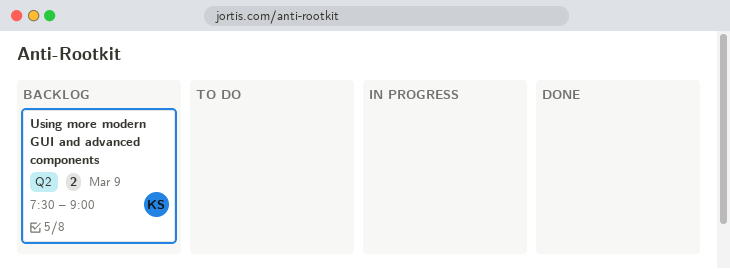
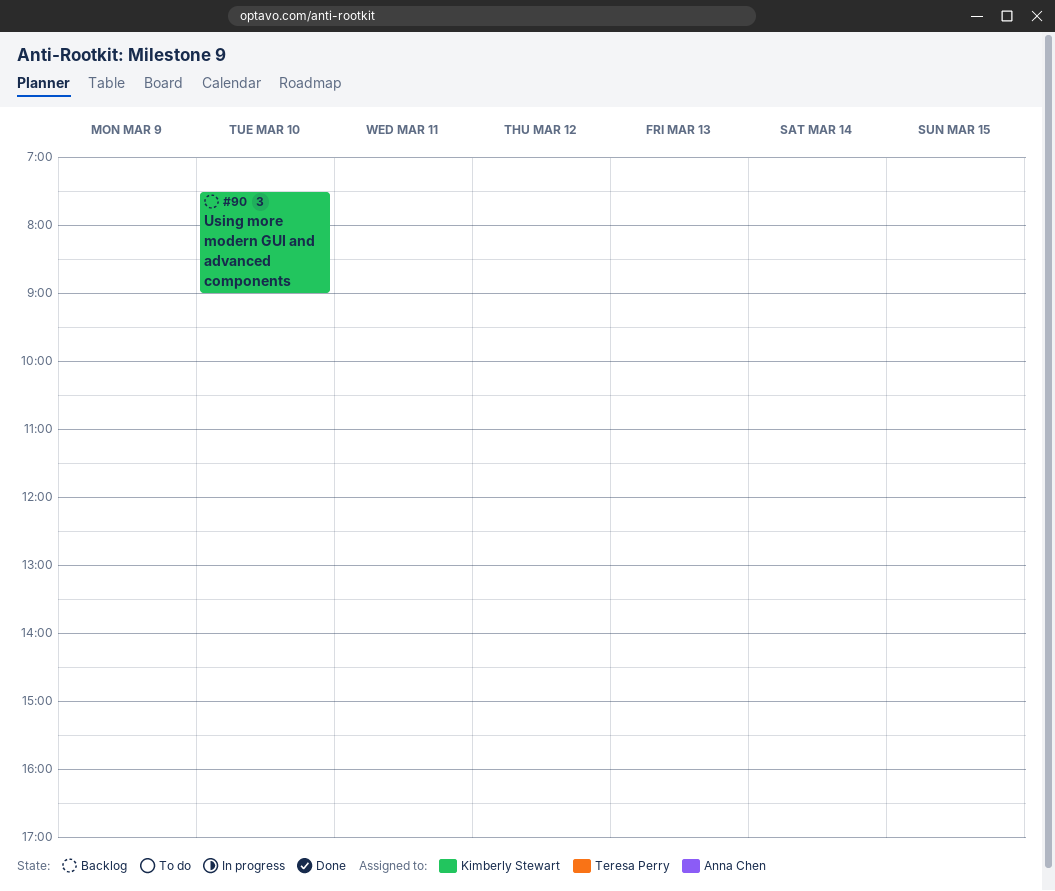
Using more modern GUI and advanced components, estimate: 2 -> 3
Using more modern GUI and advanced components, day: Mar 9 -> Mar 10

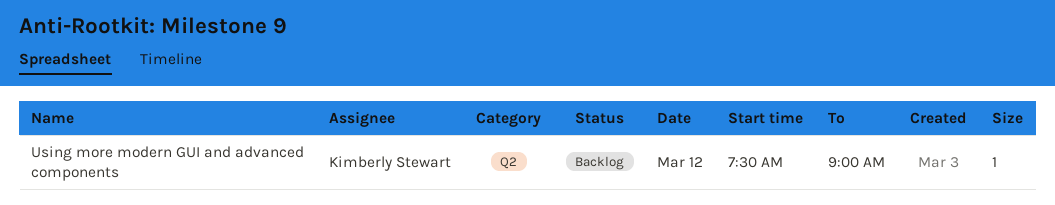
Using more modern GUI and advanced components, estimate: 3 -> 1
Using more modern GUI and advanced components, day: Mar 10 -> Mar 12

